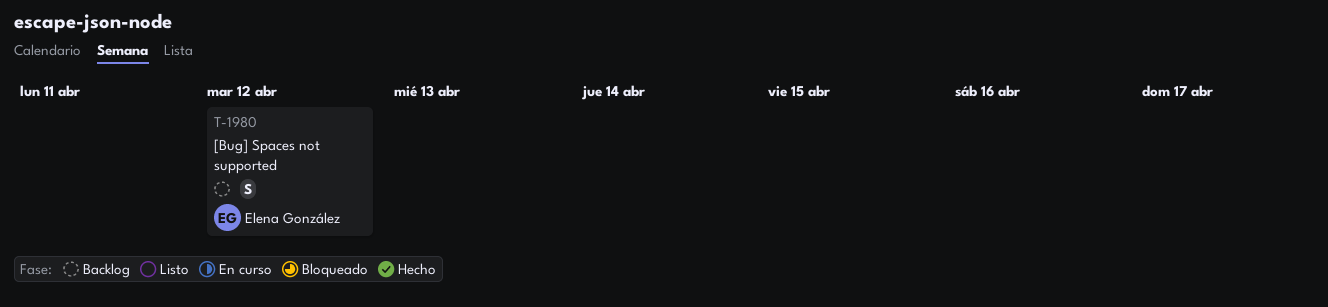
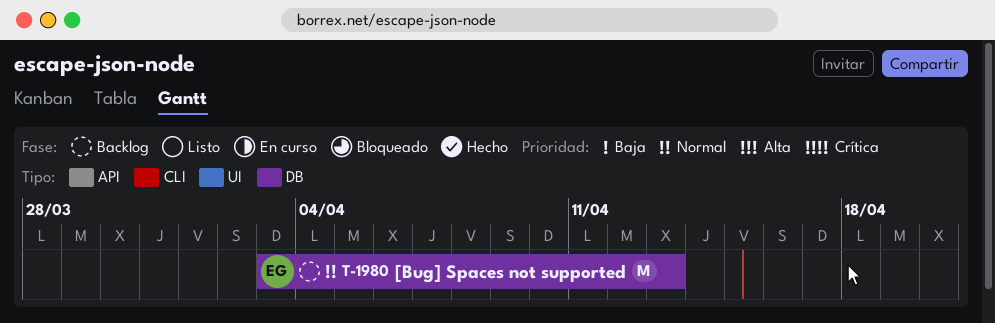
T-1980, estimate: S -> M
T-1980, due: Apr 12 -> Apr 13

